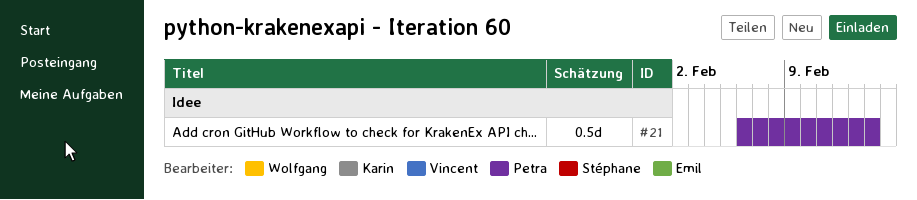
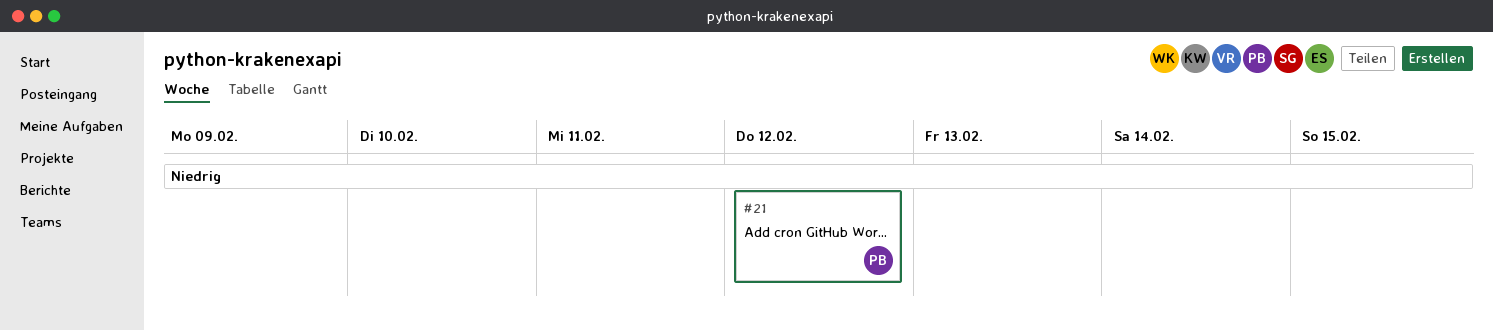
#21, due: Feb 14 -> Feb 12

